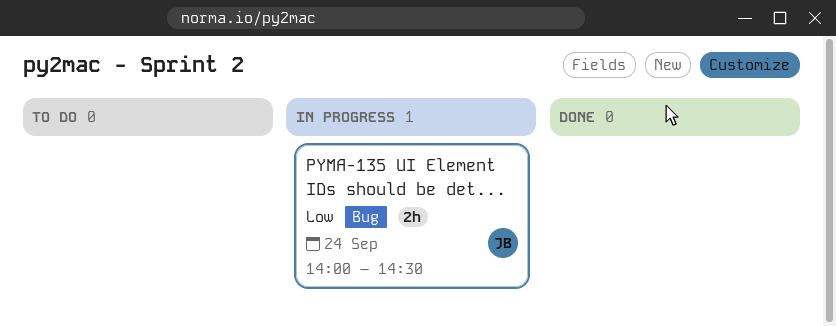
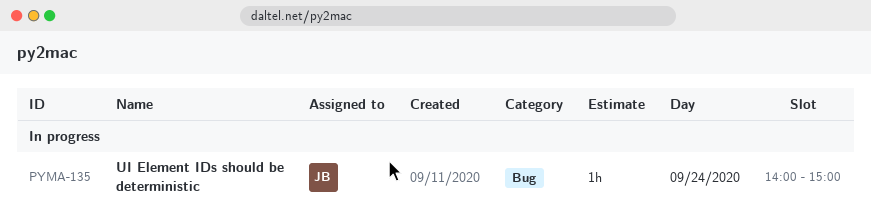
PYMA-135, estimate: 2h -> 1h
PYMA-135, ends: 14:30 -> 15:00

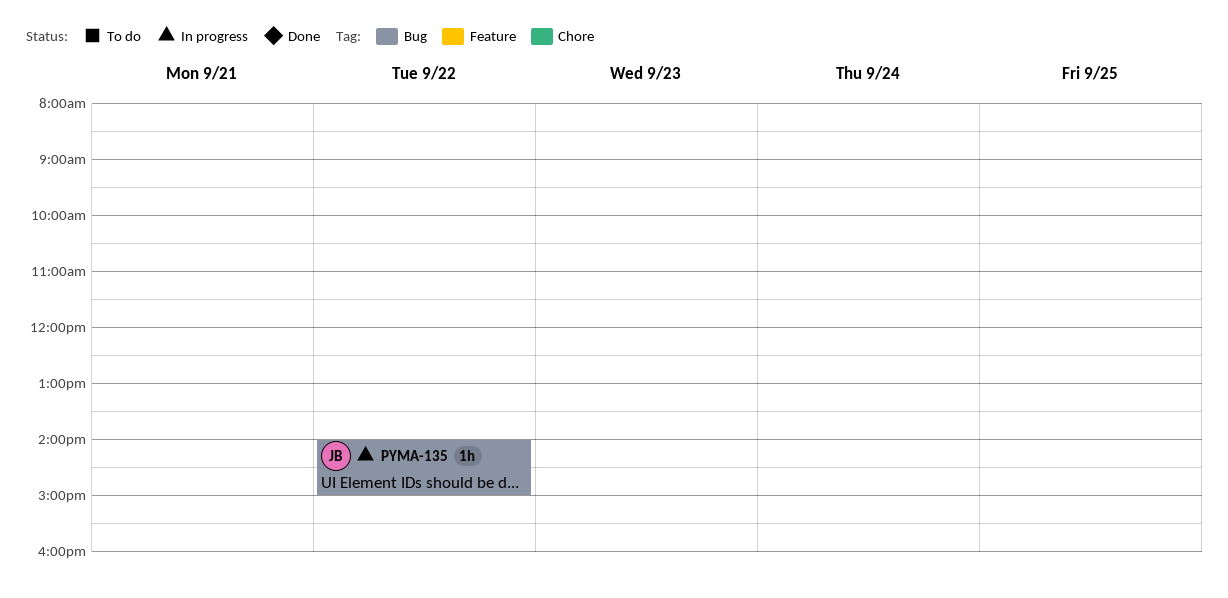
PYMA-135, day: Sep 24 -> Sep 22

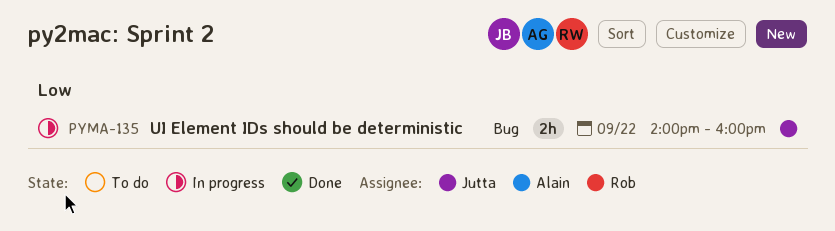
PYMA-135, estimate: 1h -> 2h
PYMA-135, ends: 15:00 -> 16:00

